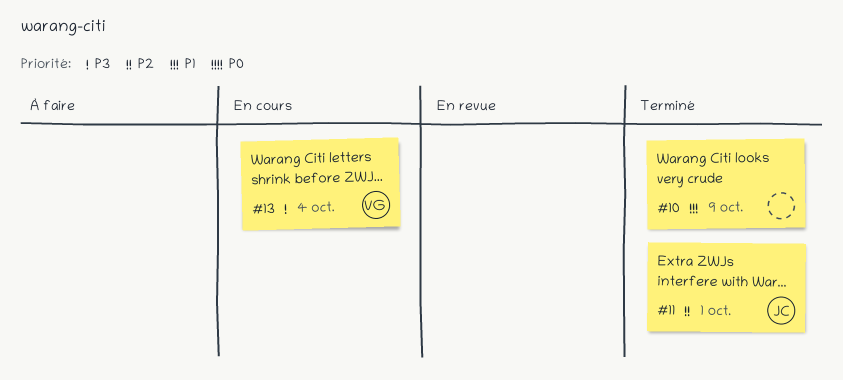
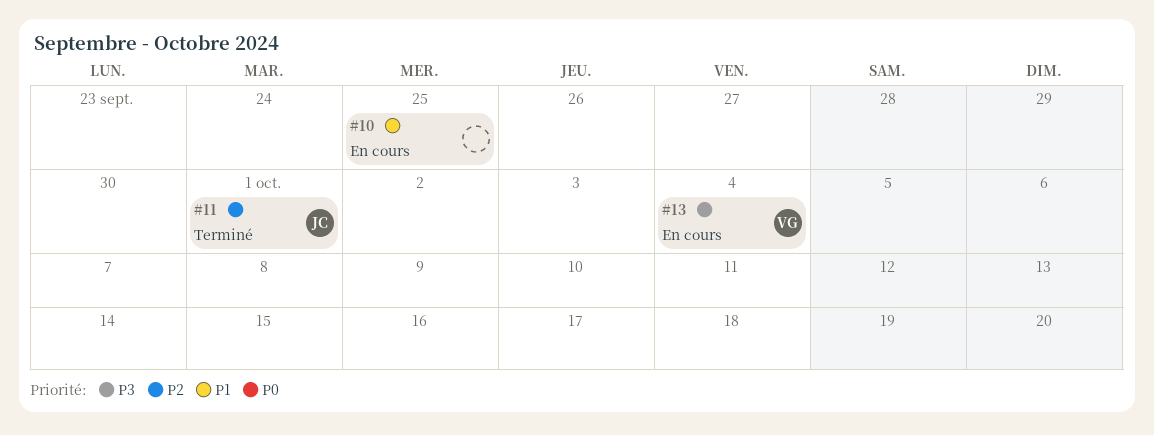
#10, status: Terminé -> En cours
#10, due: Oct 9 -> Sep 25

